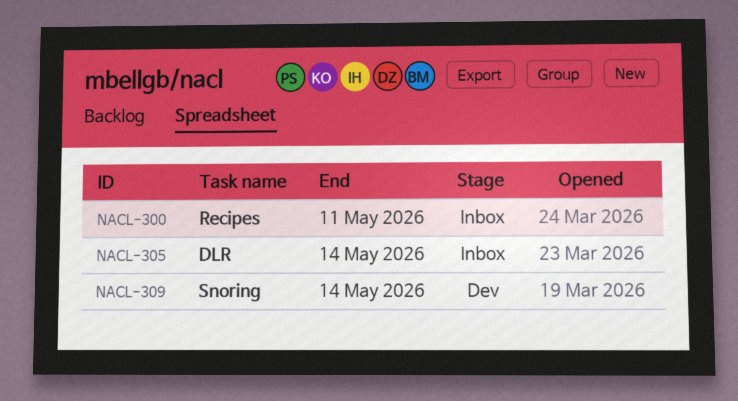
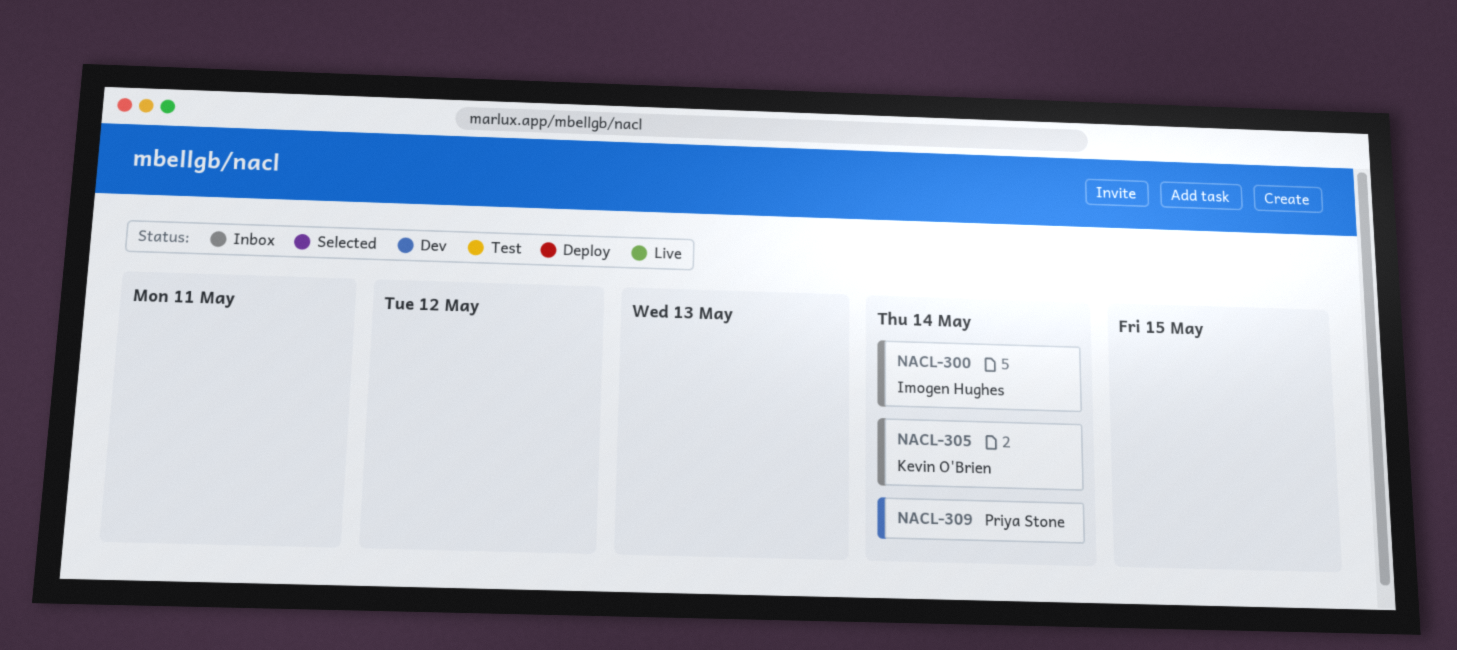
NACL-300, due: May 11 -> May 14

